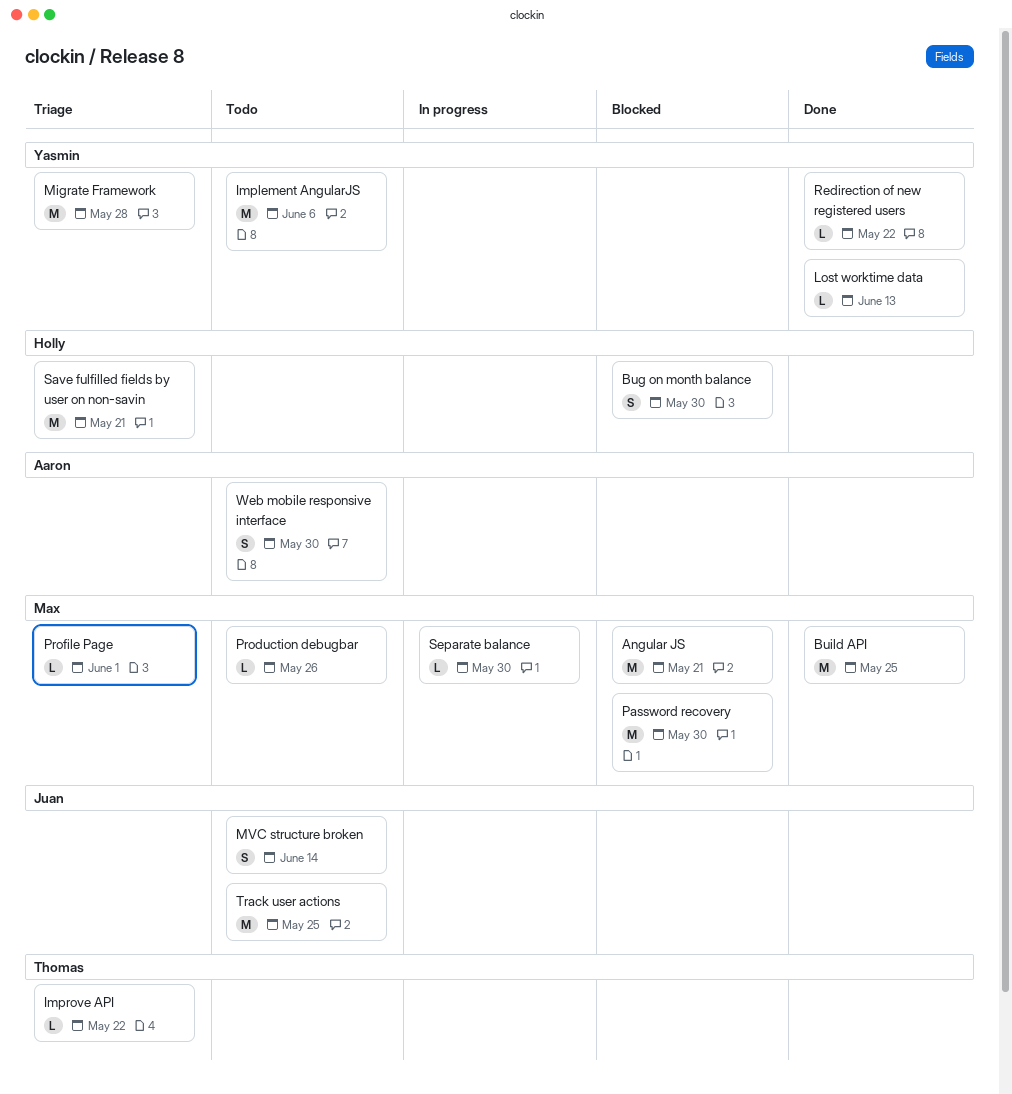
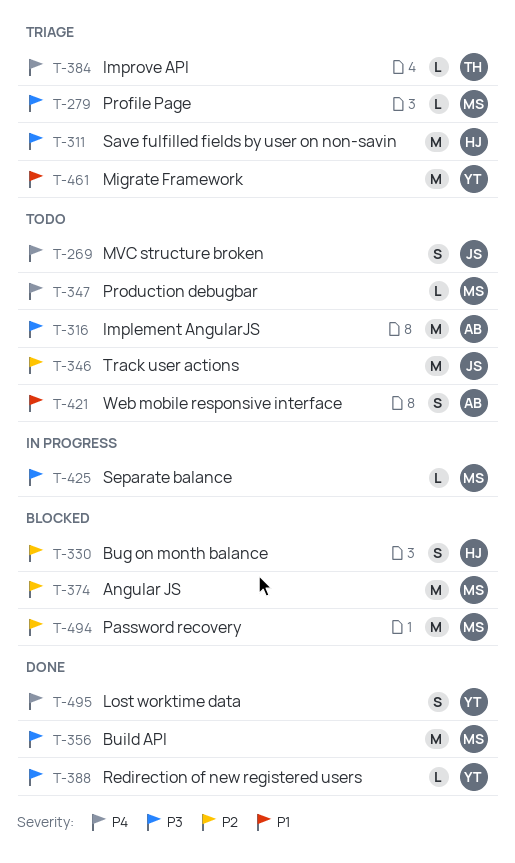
Implement AngularJS, owner: Yasmin -> Aaron
Lost worktime data, estimate: L -> S

